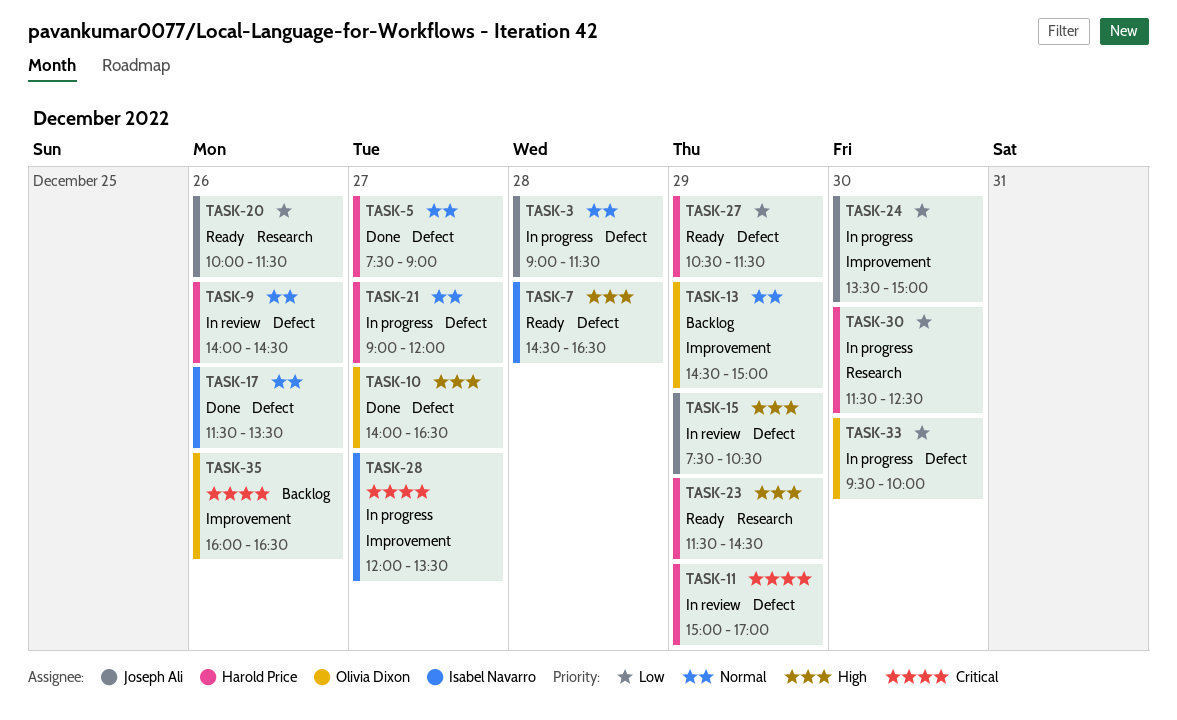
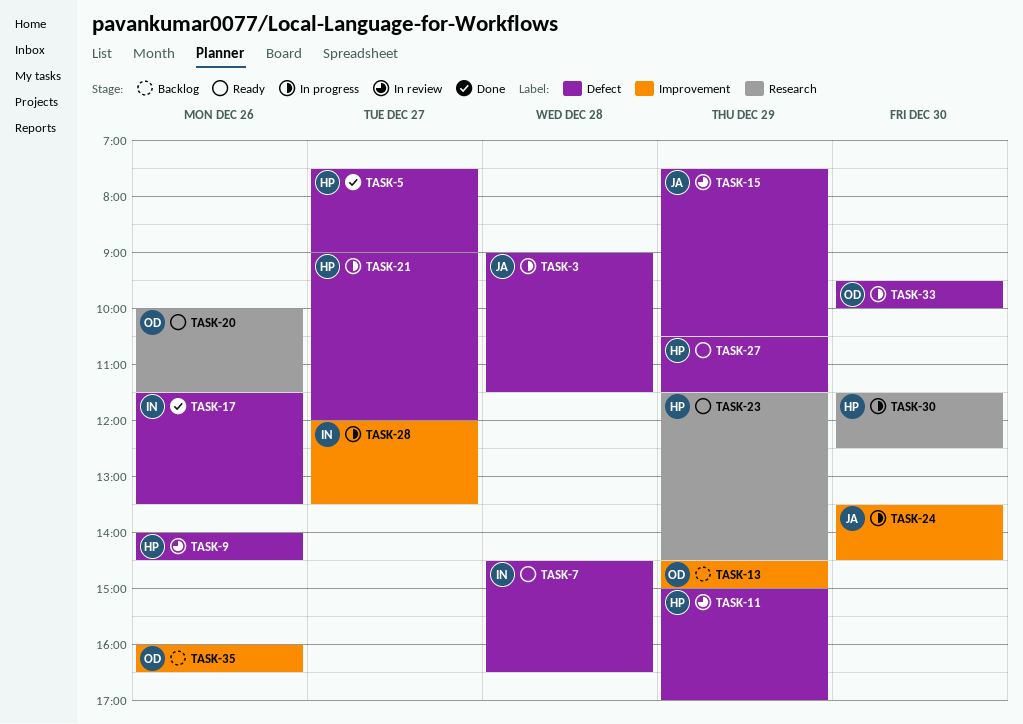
TASK-10: present -> none
TASK-20, owner: Joseph Ali -> Olivia Dixon
TASK-24, ends: 15:00 -> 14:30

